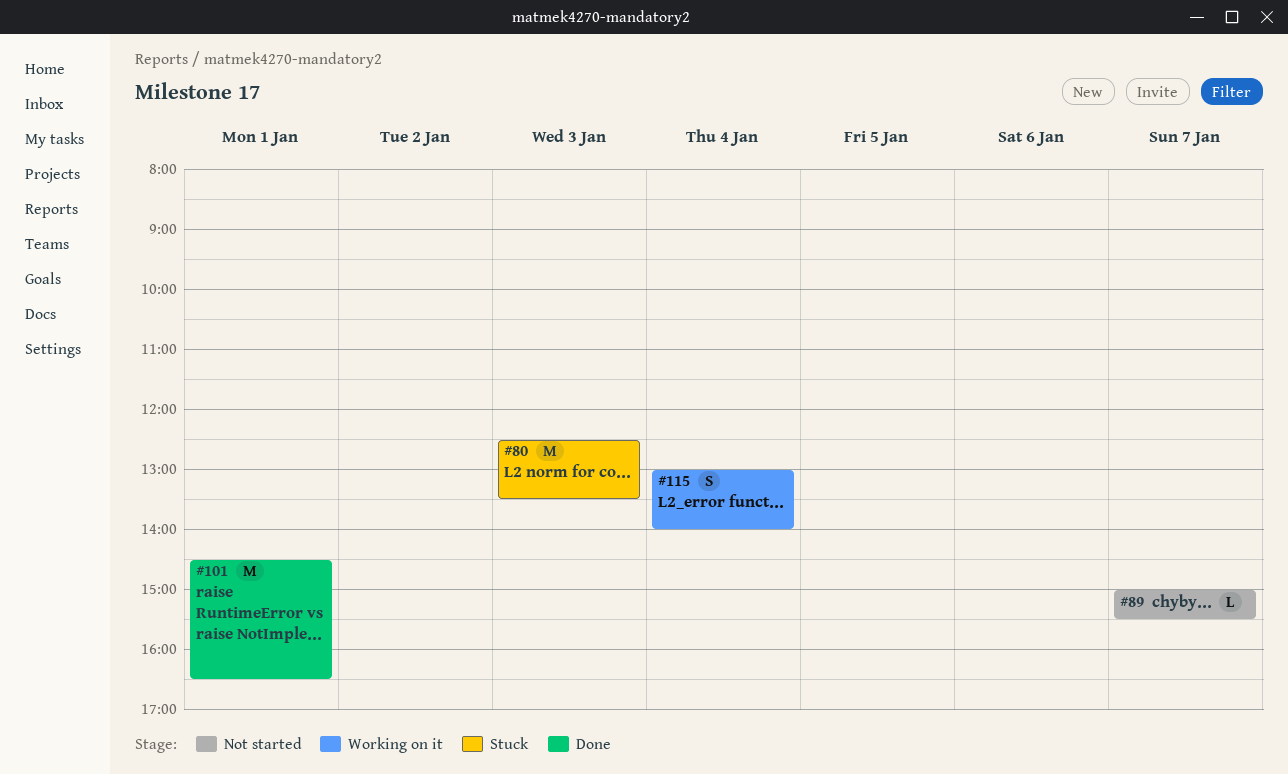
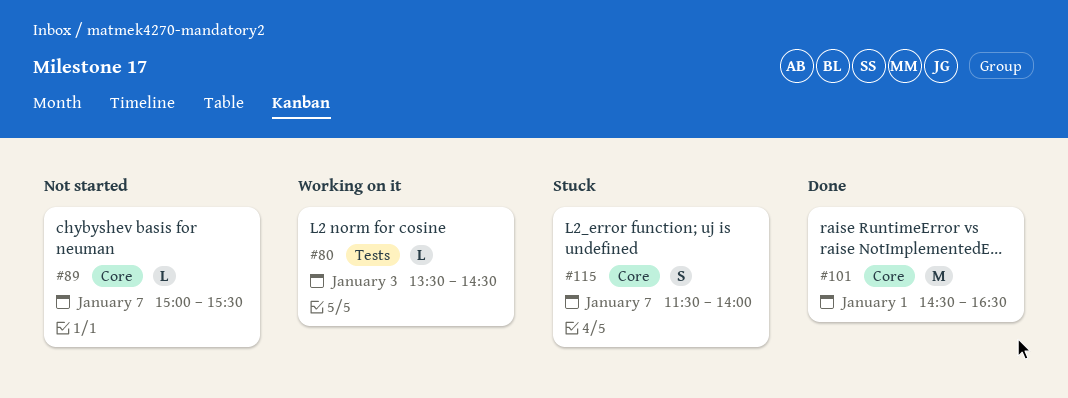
#80, status: Stuck -> Working on it
#80, estimate: M -> L
#80, begins: 12:30 -> 13:30
#80, ends: 13:30 -> 14:30
#115, status: Working on it -> Stuck
#115, day: Jan 4 -> Jan 7
#115, begins: 13:00 -> 11:30

